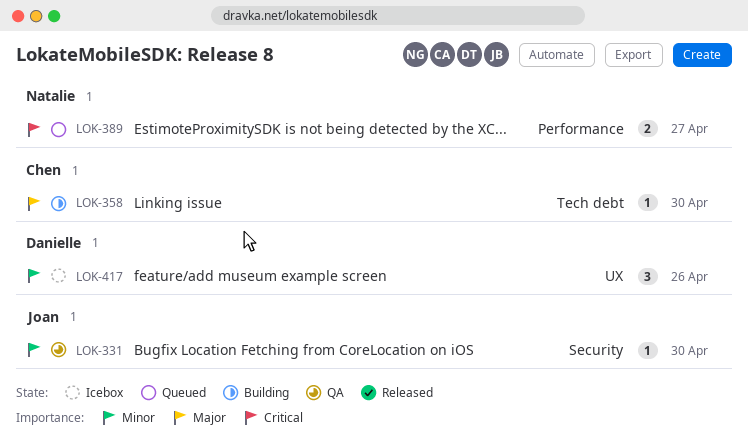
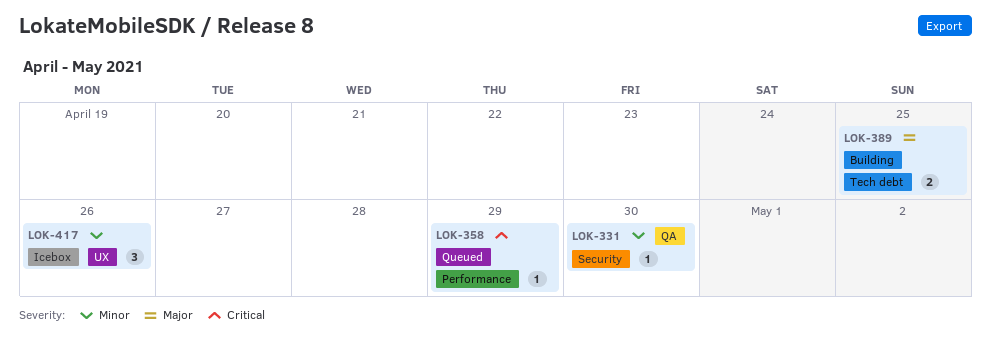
LOK-358, status: Building -> Queued
LOK-358, priority: Major -> Critical
LOK-358, label: Tech debt -> Performance
LOK-358, due: Apr 30 -> Apr 29
LOK-389, status: Queued -> Building
LOK-389, priority: Critical -> Major
LOK-389, label: Performance -> Tech debt
LOK-389, due: Apr 27 -> Apr 25

